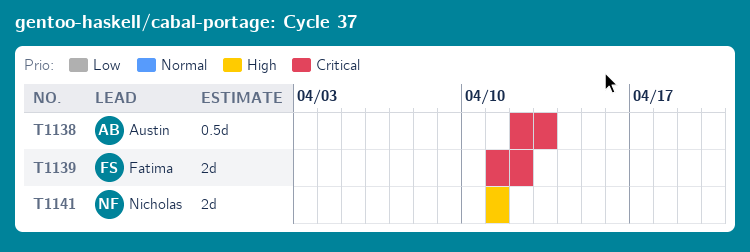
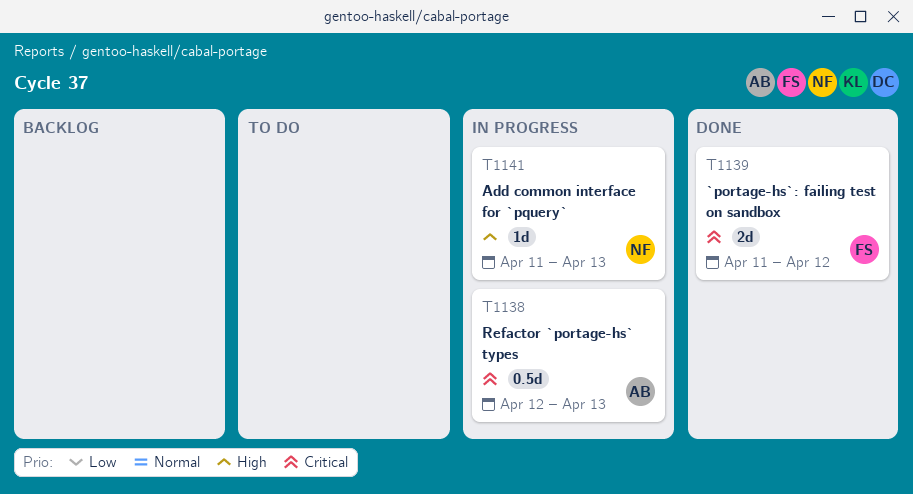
T1141, estimate: 2d -> 1d
T1141, due: Apr 11 -> Apr 13

